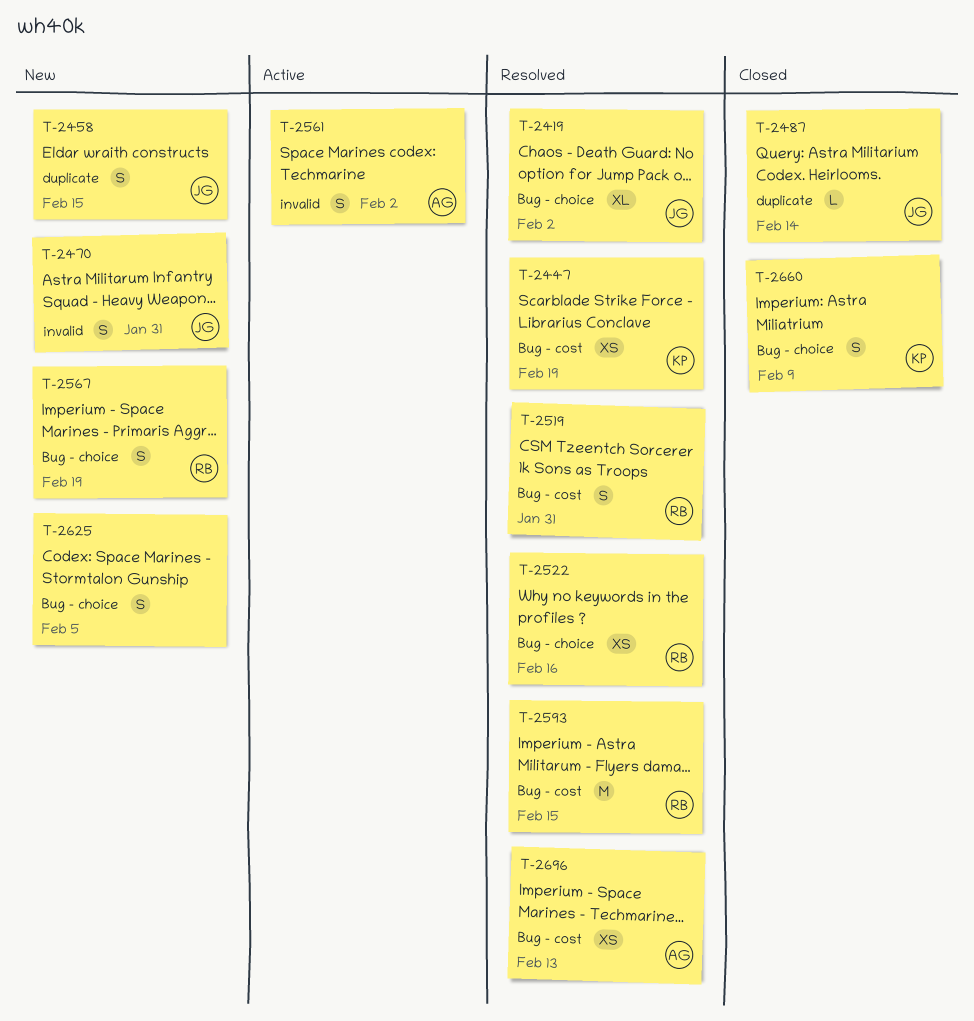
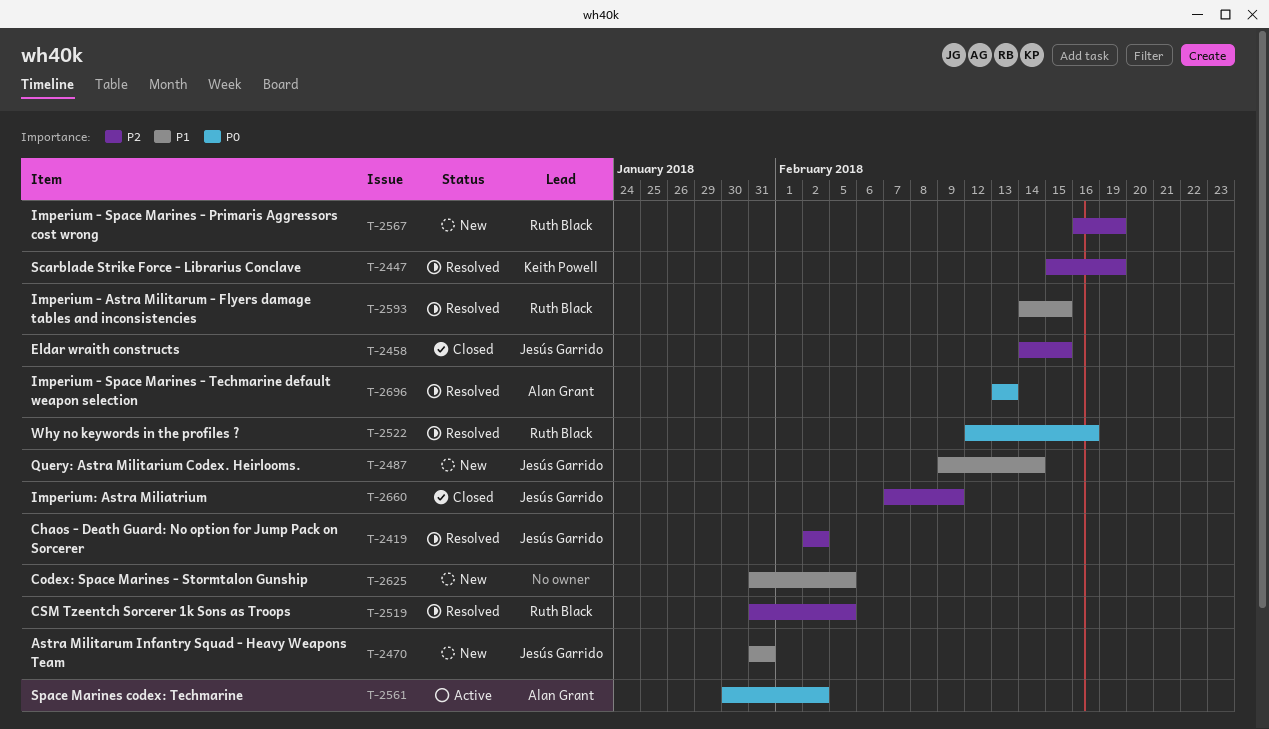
T-2458, status: New -> Closed
T-2487, status: Closed -> New
T-2519, due: Jan 31 -> Feb 5
T-2660, owner: Keith Powell -> Jesús Garrido

